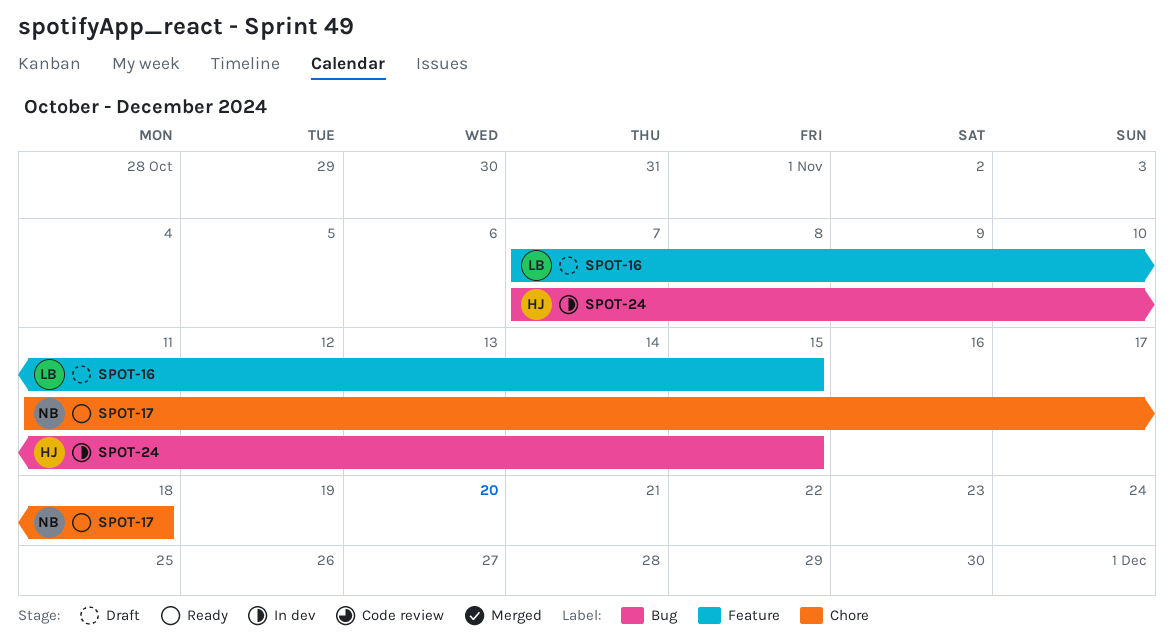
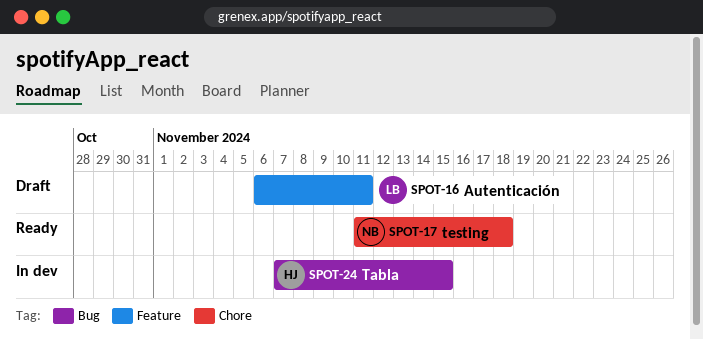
SPOT-16, start: Nov 7 -> Nov 6
SPOT-16, due: Nov 15 -> Nov 11

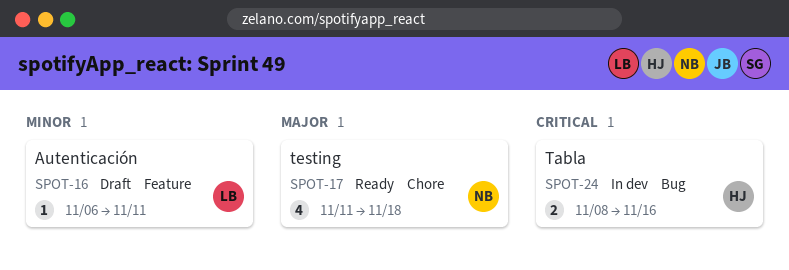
SPOT-24, start: Nov 7 -> Nov 8
SPOT-24, due: Nov 15 -> Nov 16

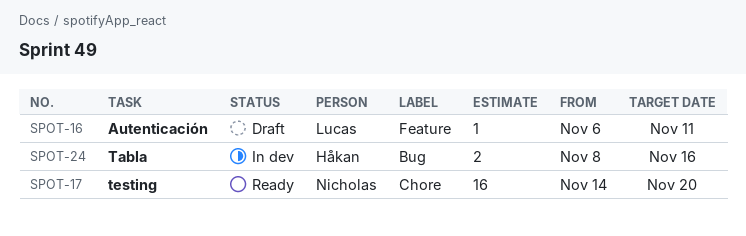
SPOT-17, estimate: 4 -> 16
SPOT-17, start: Nov 11 -> Nov 14
SPOT-17, due: Nov 18 -> Nov 20

